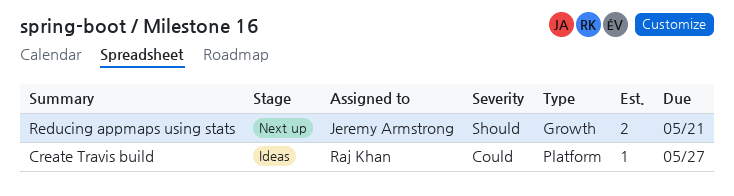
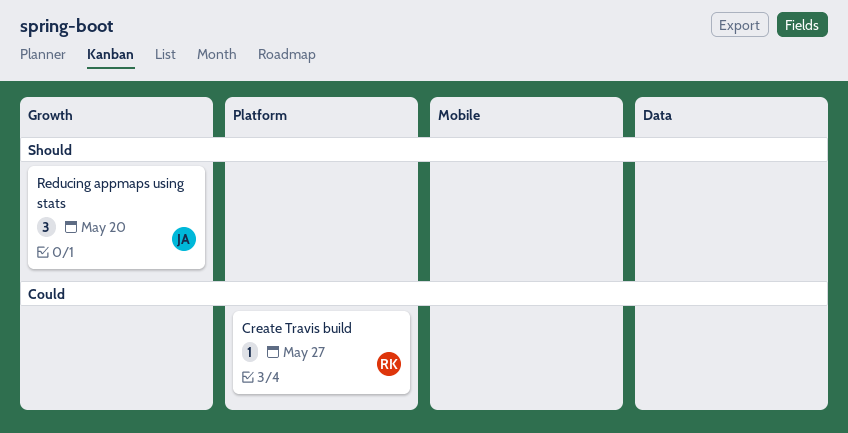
Reducing appmaps using stats, estimate: 2 -> 3
Reducing appmaps using stats, due: May 21 -> May 20

